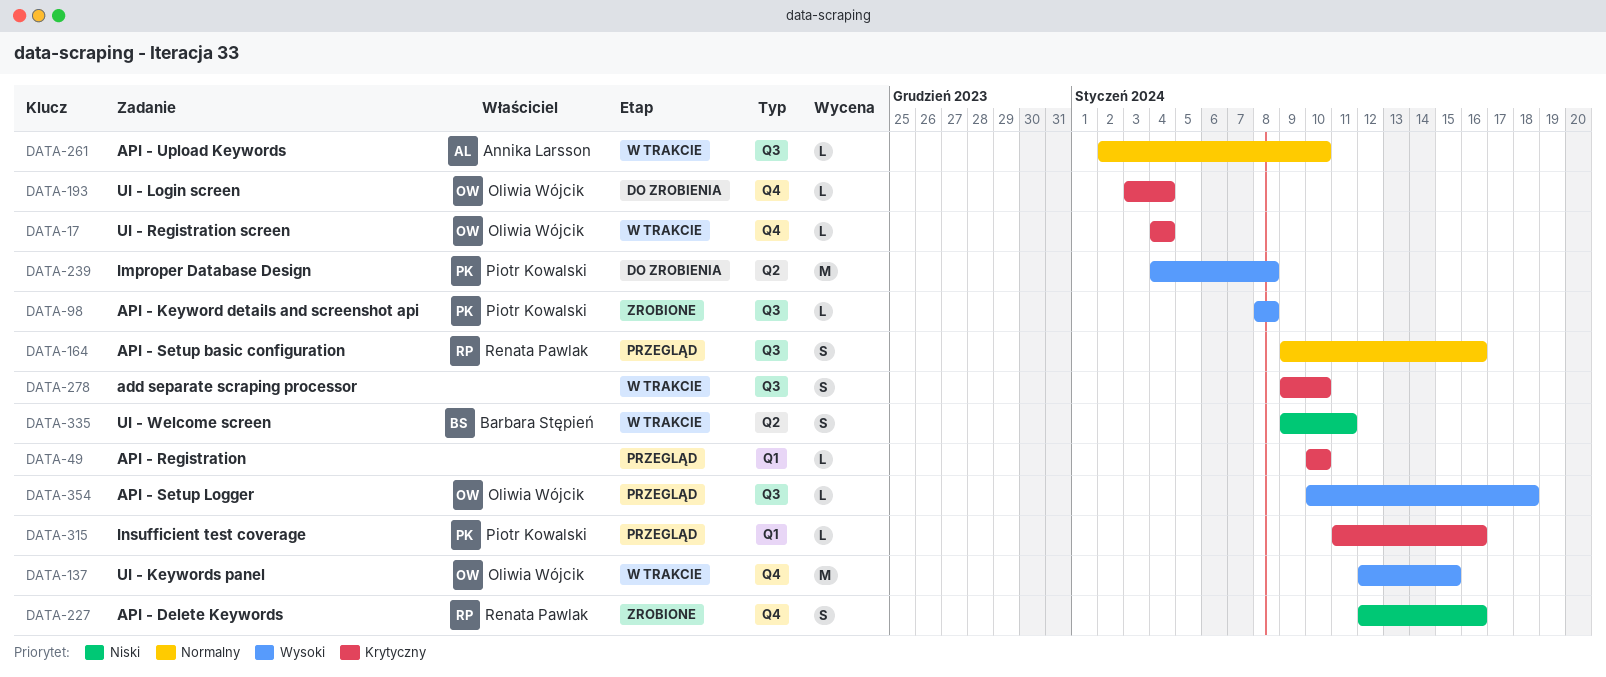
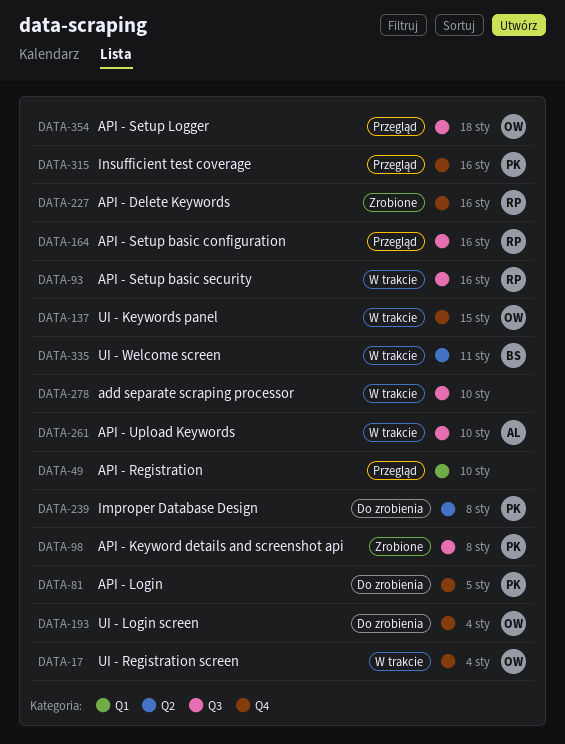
DATA-81: none -> present
DATA-93: none -> present
DATA-315, label: Q1 -> Q4

